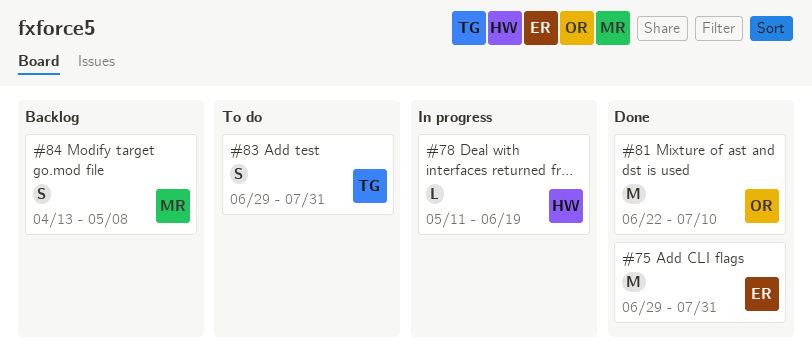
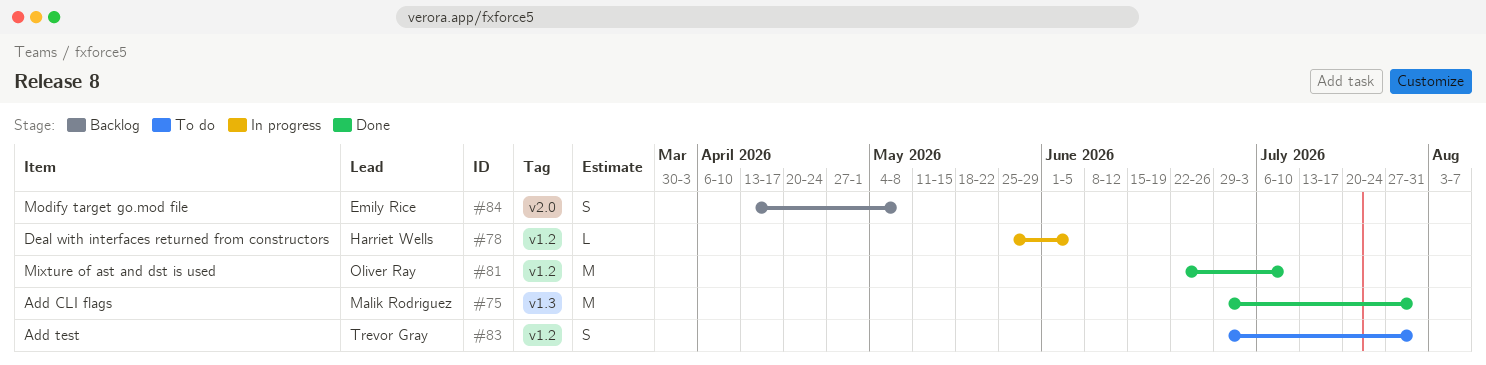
#75, owner: Emily Rice -> Malik Rodriguez
#78, start: May 11 -> May 25
#78, due: Jun 19 -> Jun 5
#84, owner: Malik Rodriguez -> Emily Rice

